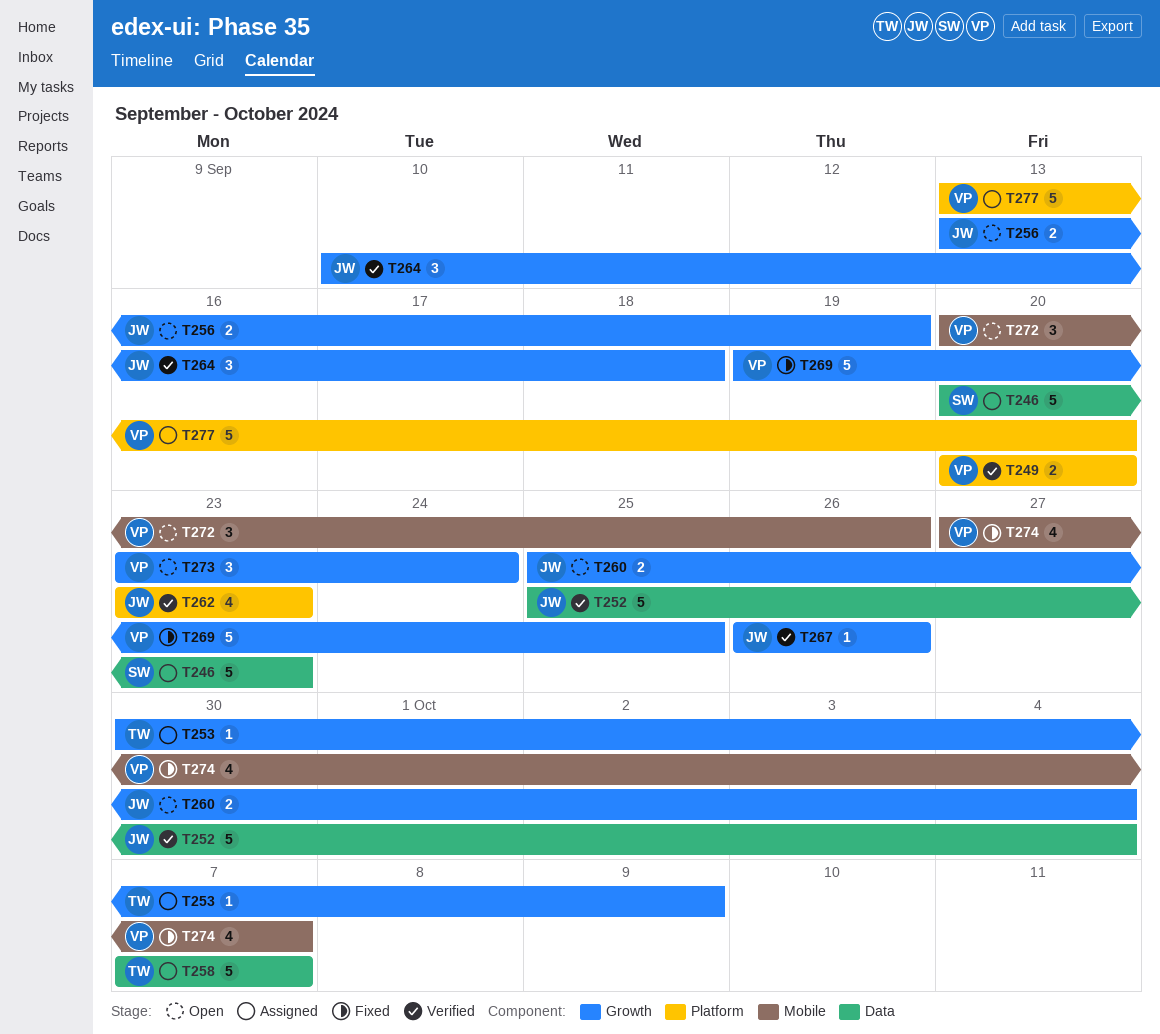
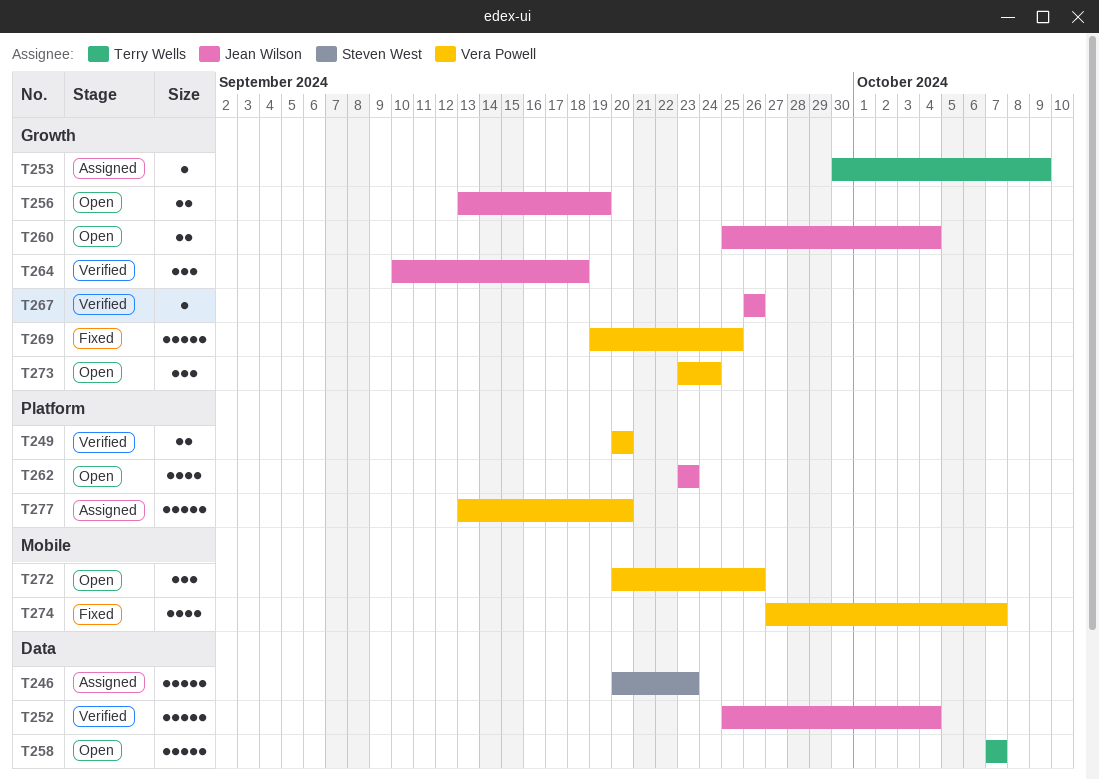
T258, status: Assigned -> Open
T262, status: Verified -> Open

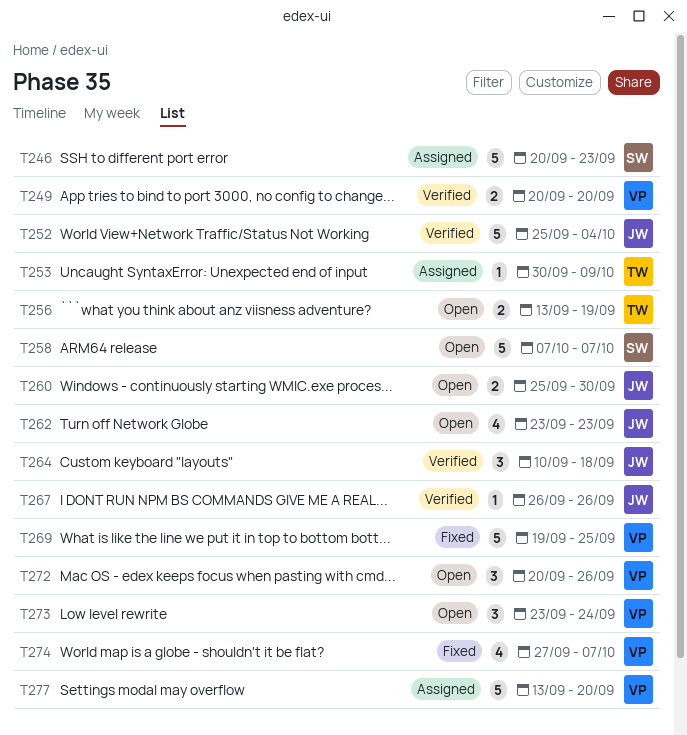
T256, owner: Jean Wilson -> Terry Wells
T258, owner: Terry Wells -> Steven West
T260, due: Oct 4 -> Sep 30

